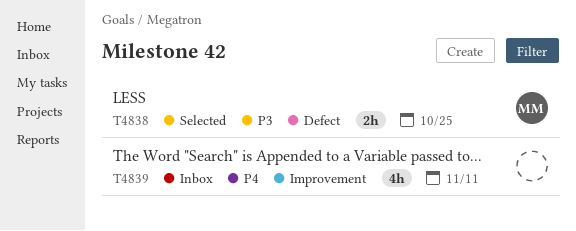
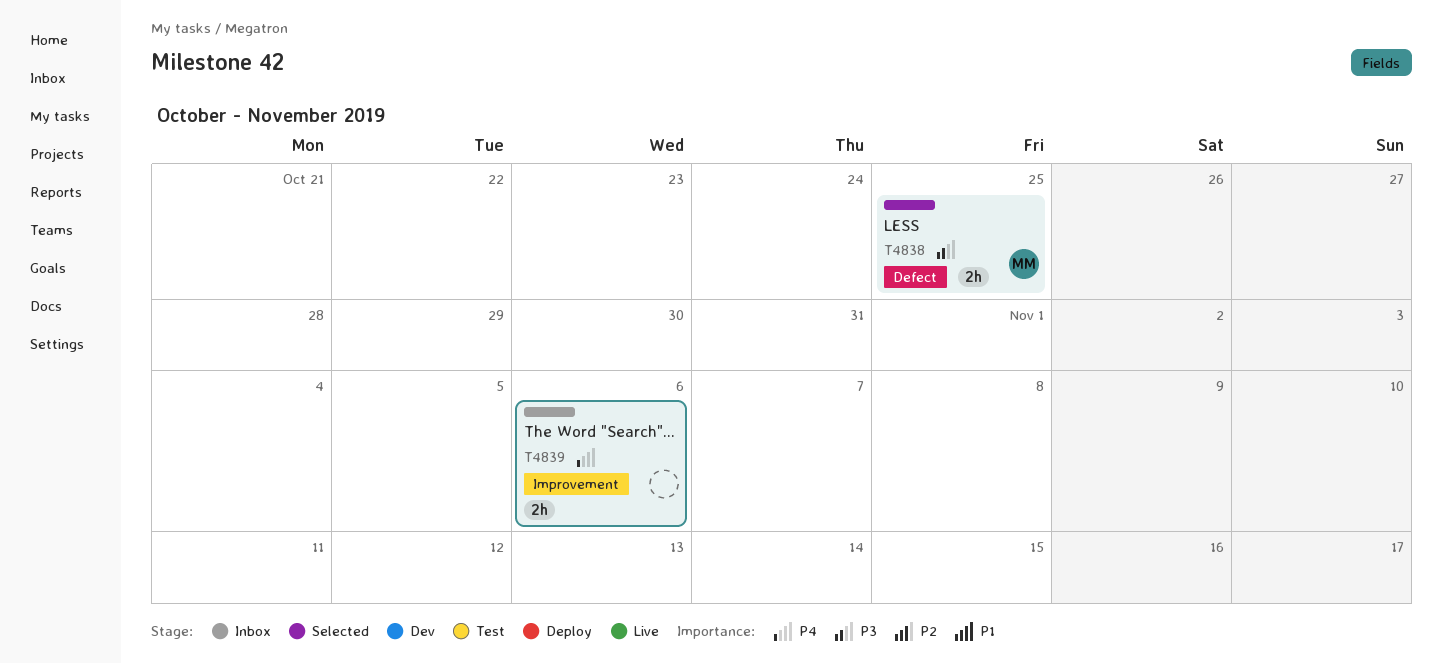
T4839, estimate: 4h -> 2h
T4839, due: Nov 11 -> Nov 6

